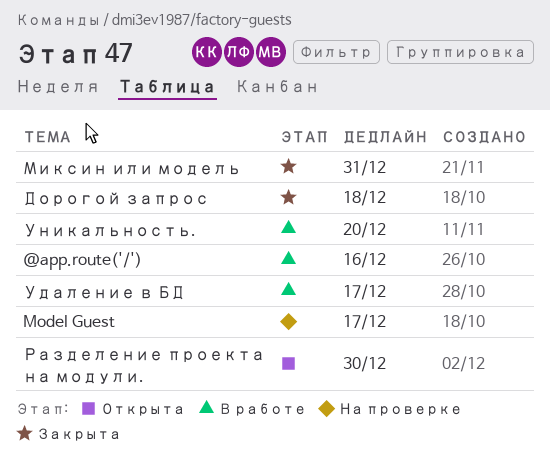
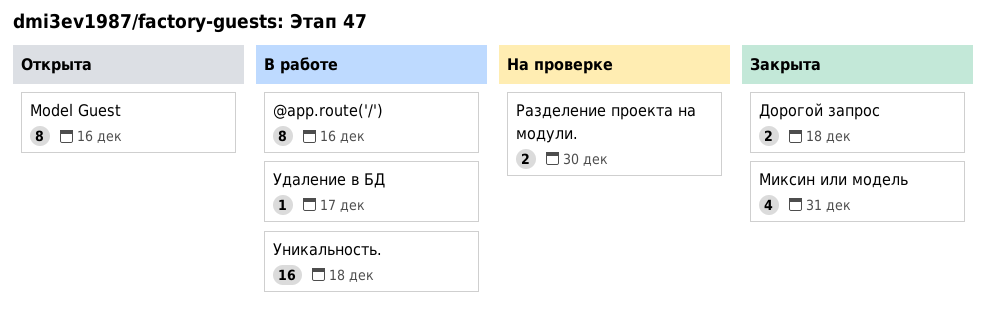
Model Guest, status: На проверке -> Открыта
Model Guest, due: Dec 17 -> Dec 16
Разделение проекта на модули., status: Открыта -> На проверке
Уникальность., due: Dec 20 -> Dec 18

